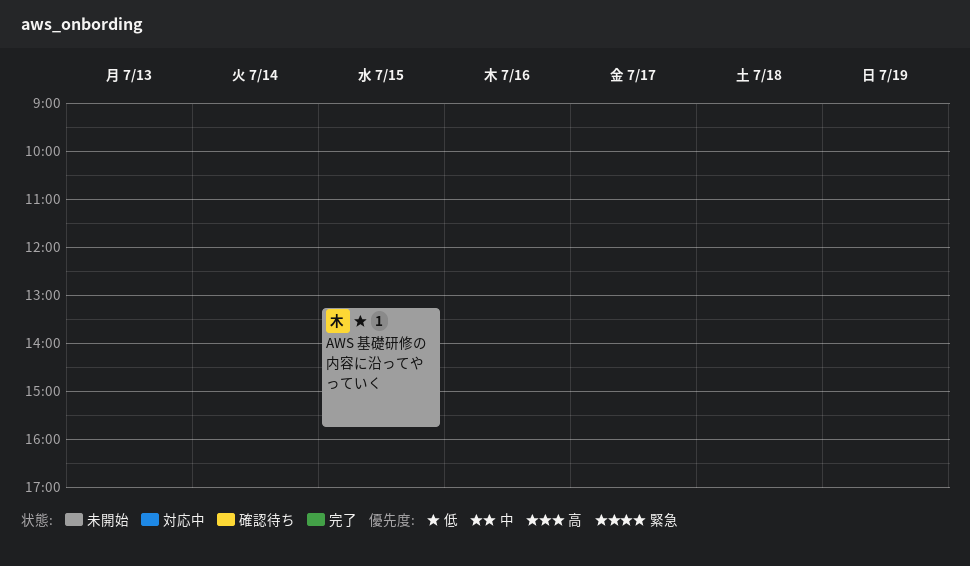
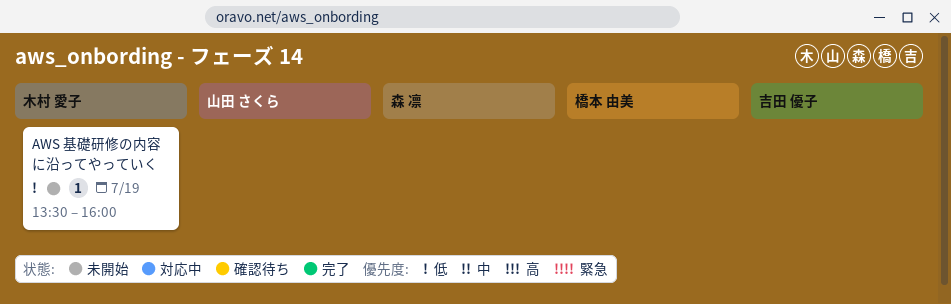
AWS 基礎研修の内容に沿ってやっていく, day: Jul 15 -> Jul 19
AWS 基礎研修の内容に沿ってやっていく, begins: 13:15 -> 13:30
AWS 基礎研修の内容に沿ってやっていく, ends: 15:45 -> 16:00

